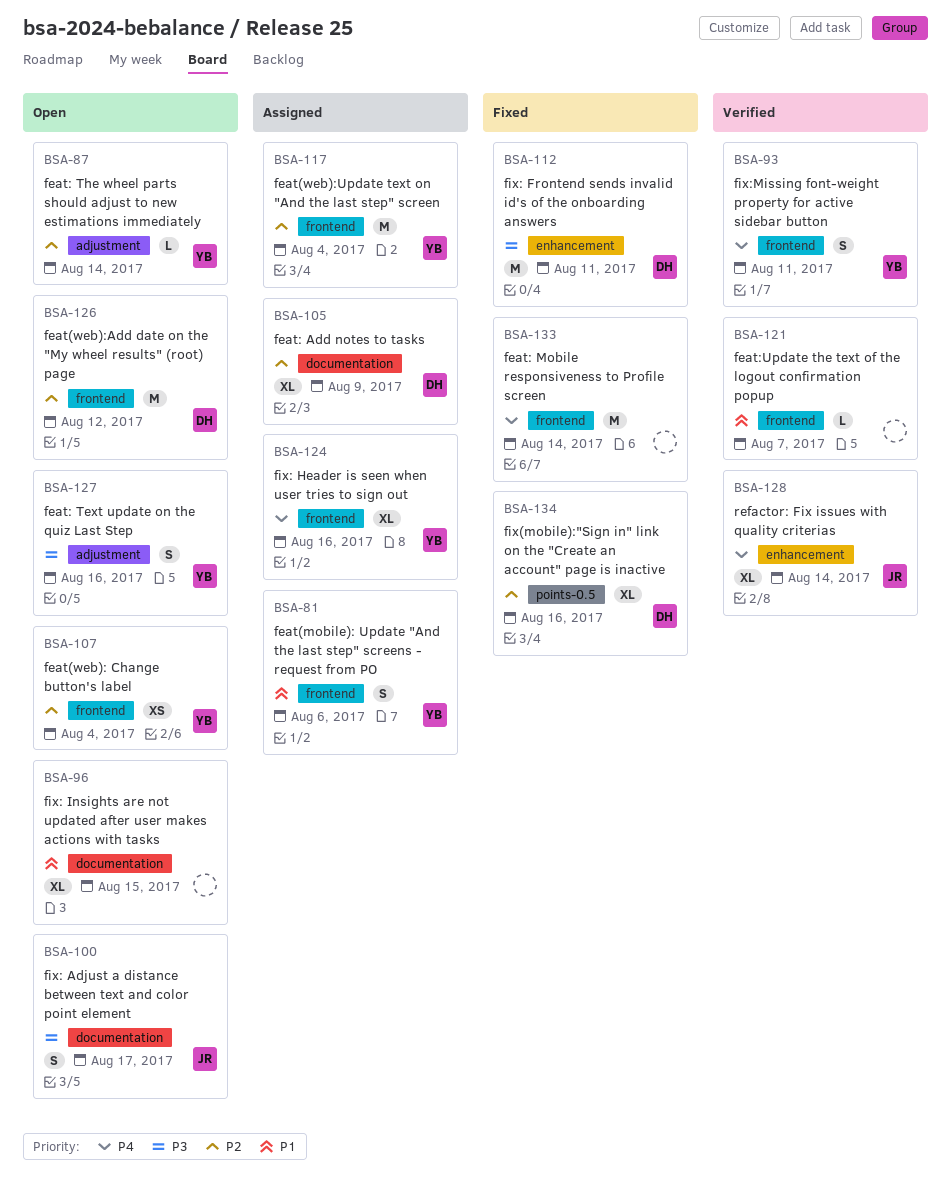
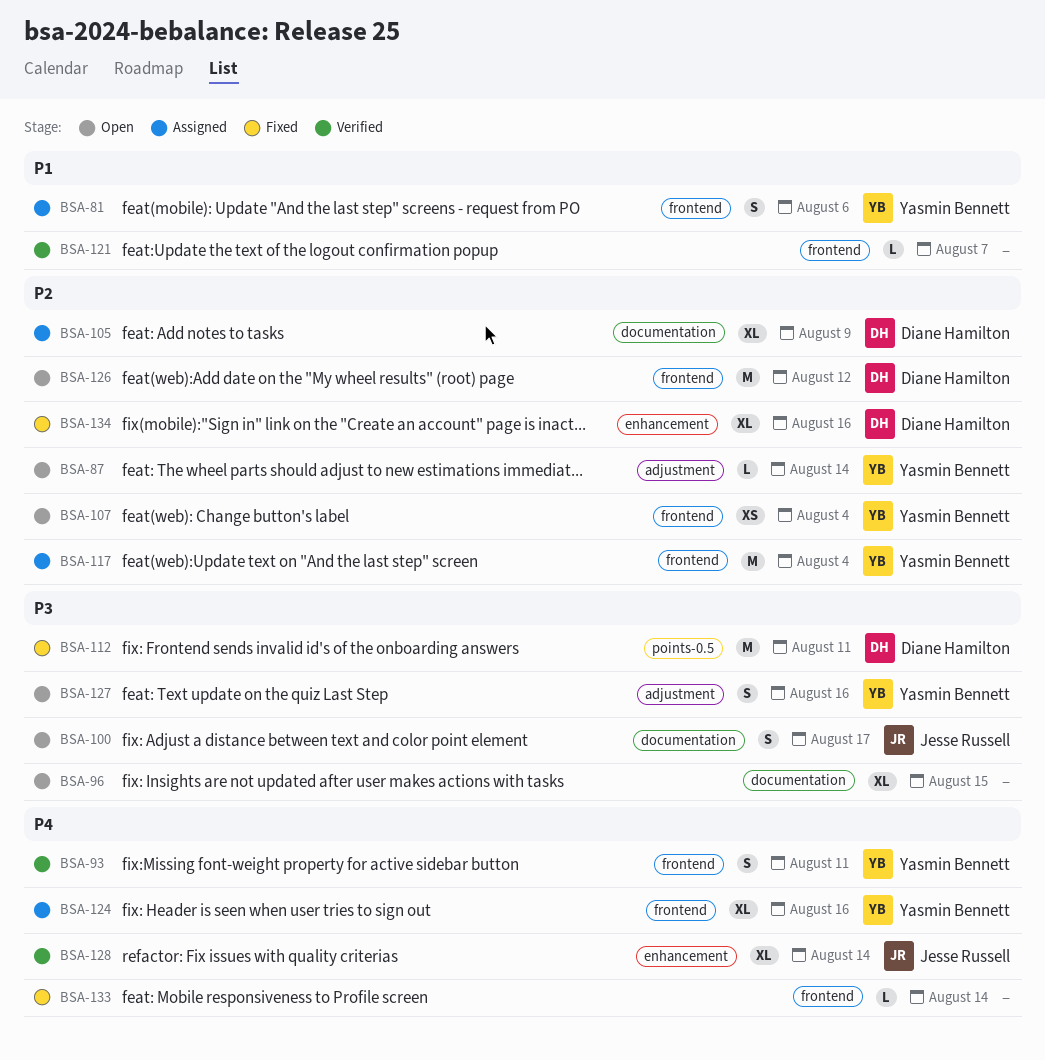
BSA-96, priority: P1 -> P3
BSA-112, label: enhancement -> points-0.5
BSA-133, estimate: M -> L
BSA-134, label: points-0.5 -> enhancement

